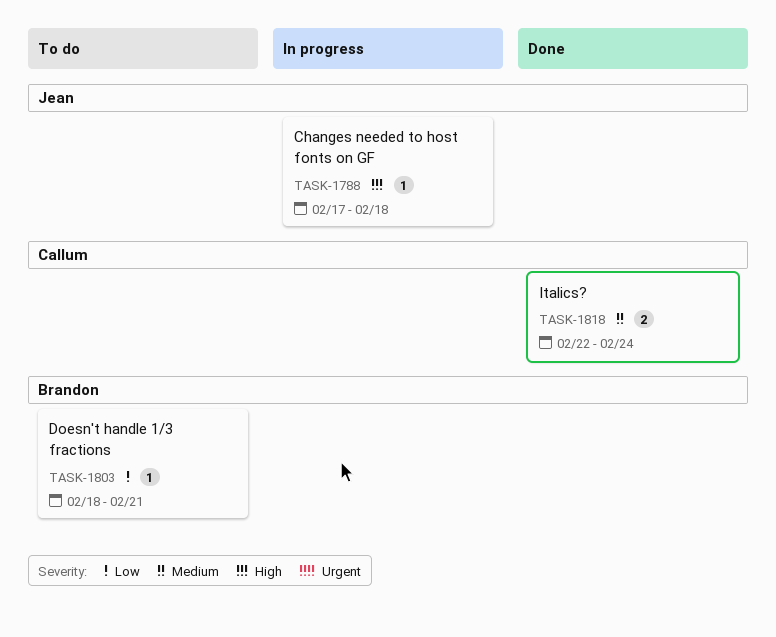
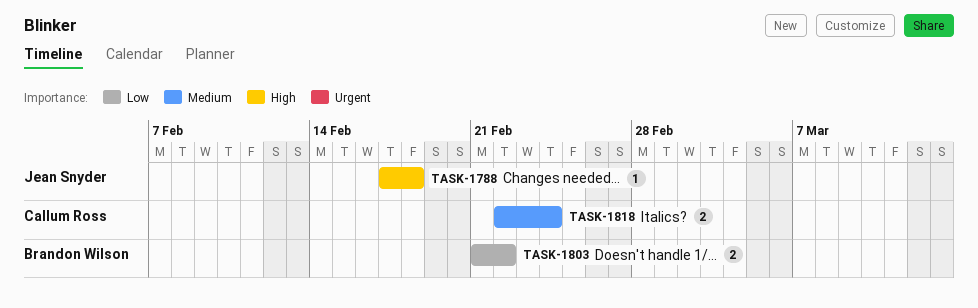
TASK-1803, estimate: 1 -> 2
TASK-1803, start: Feb 18 -> Feb 21
TASK-1803, due: Feb 21 -> Feb 22

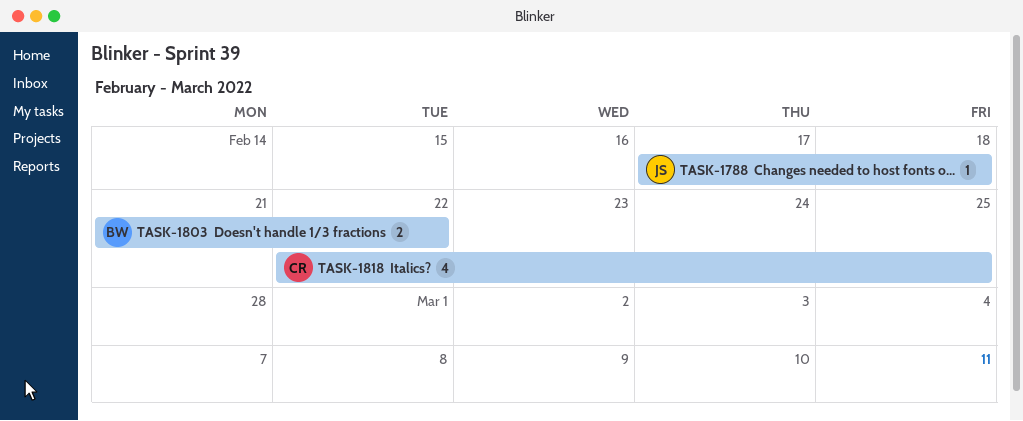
TASK-1818, estimate: 2 -> 4
TASK-1818, due: Feb 24 -> Feb 25

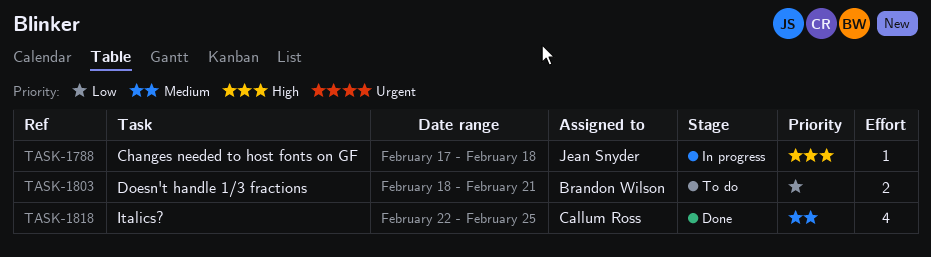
TASK-1803, start: Feb 21 -> Feb 18
TASK-1803, due: Feb 22 -> Feb 21

